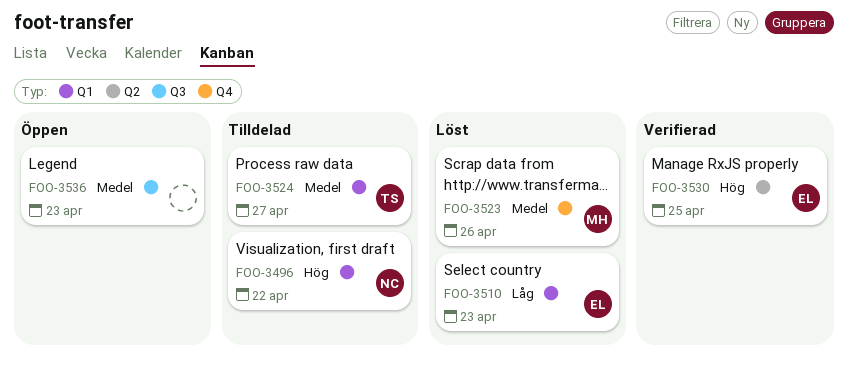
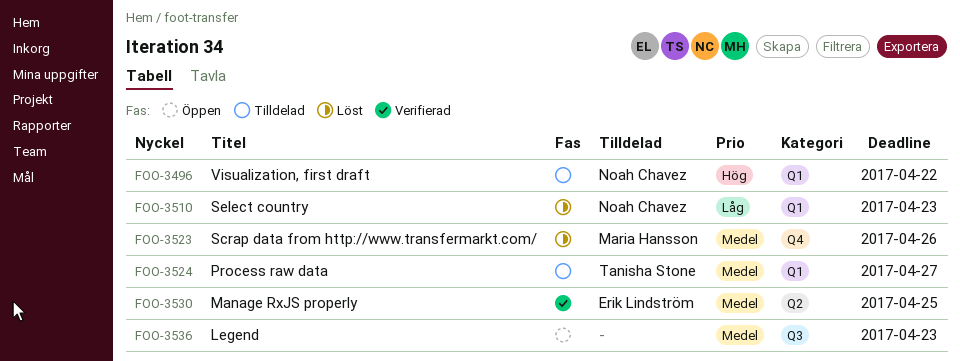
FOO-3510, owner: Erik Lindström -> Noah Chavez
FOO-3530, priority: Hög -> Medel

